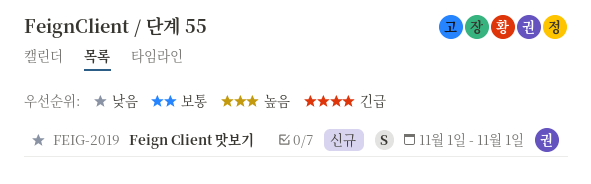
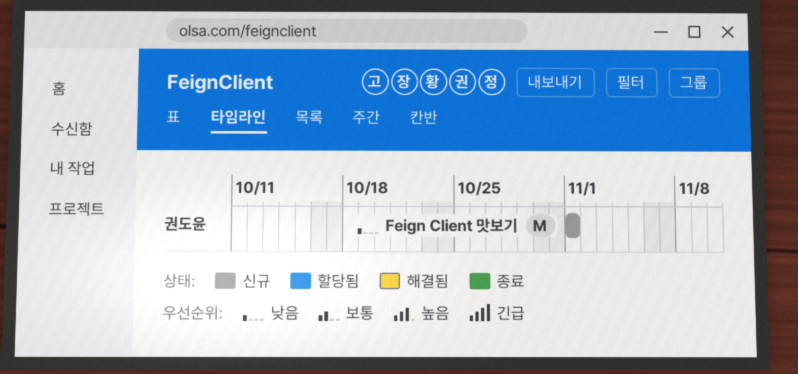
Feign Client 맛보기, estimate: S -> M

